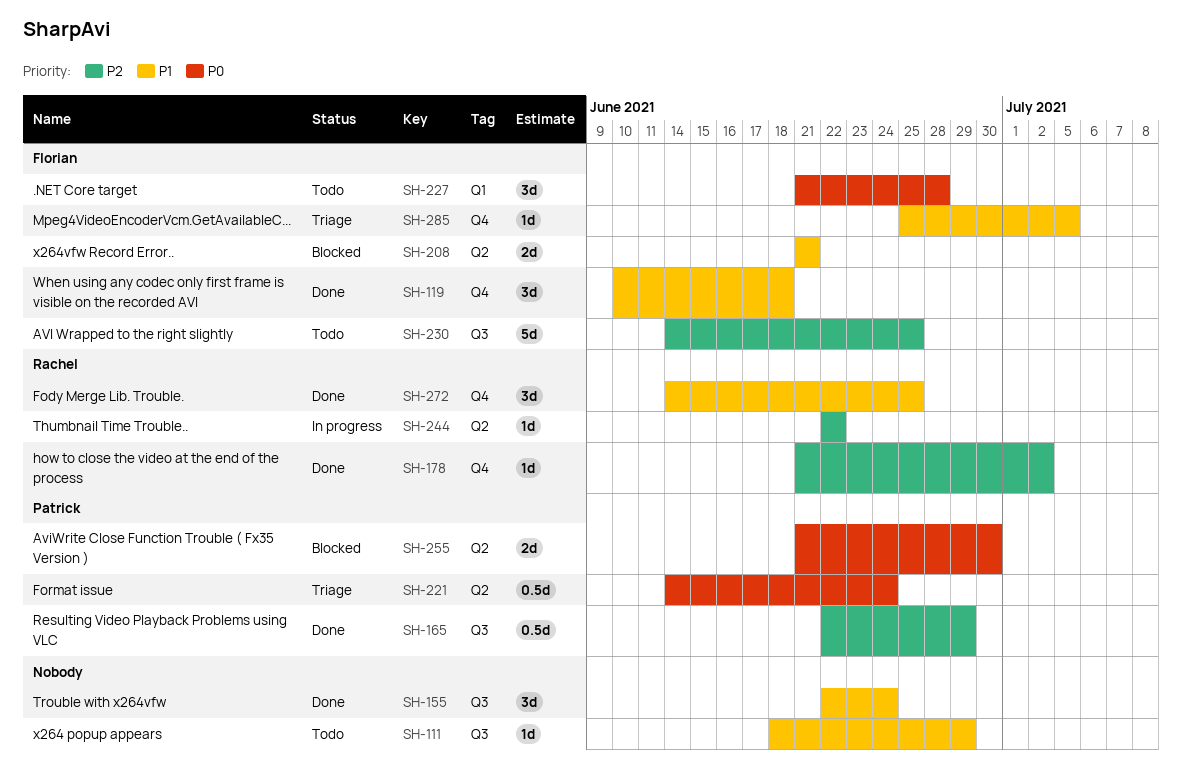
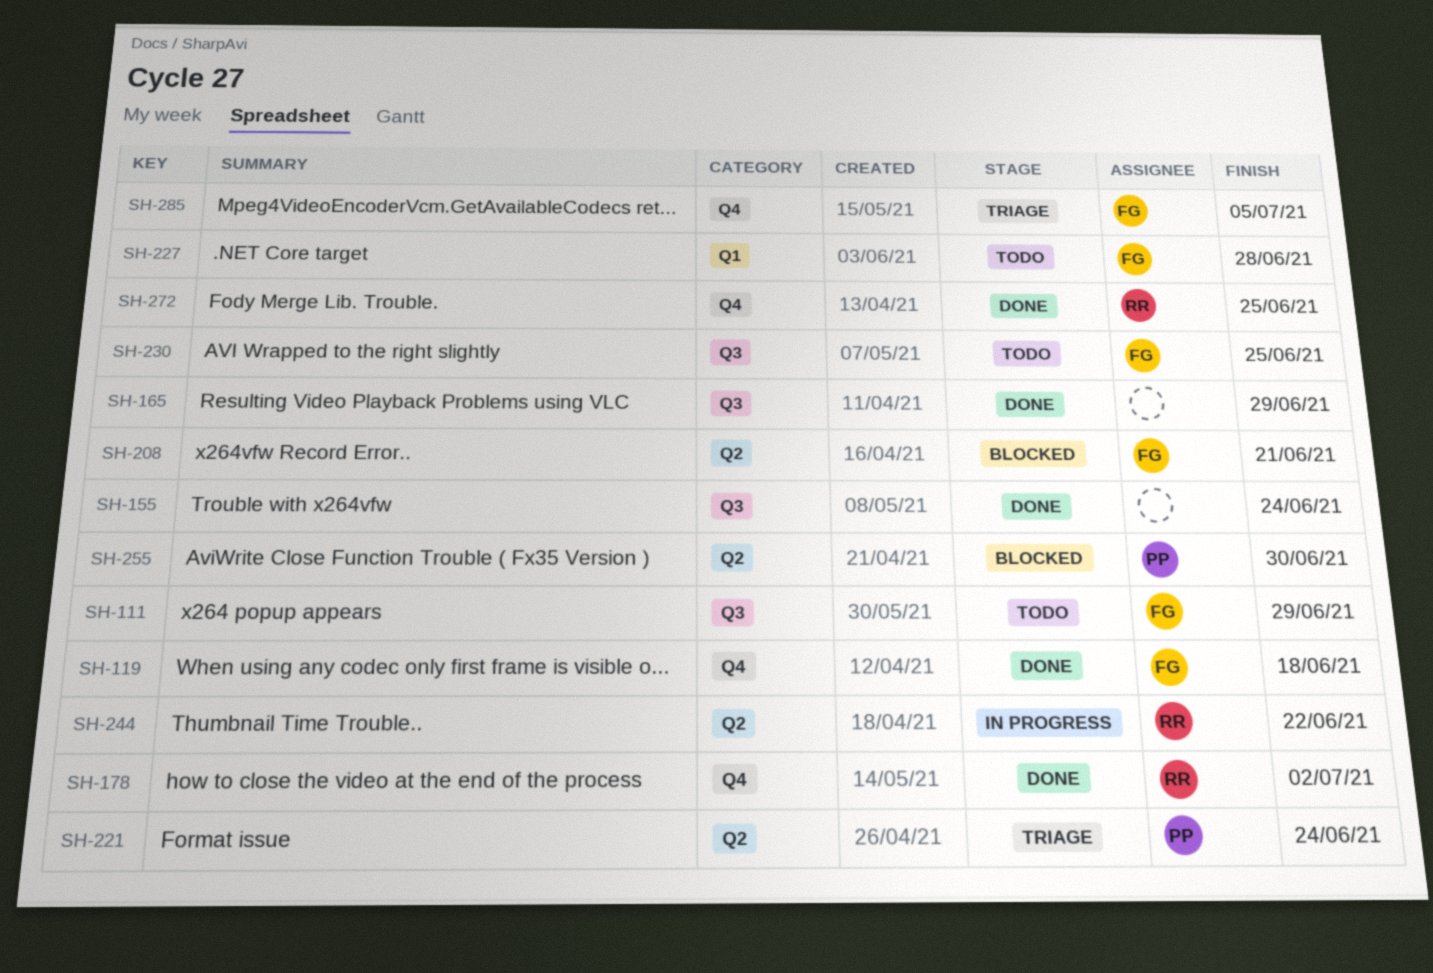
SH-111, owner: none -> Florian
SH-165, owner: Patrick -> none

